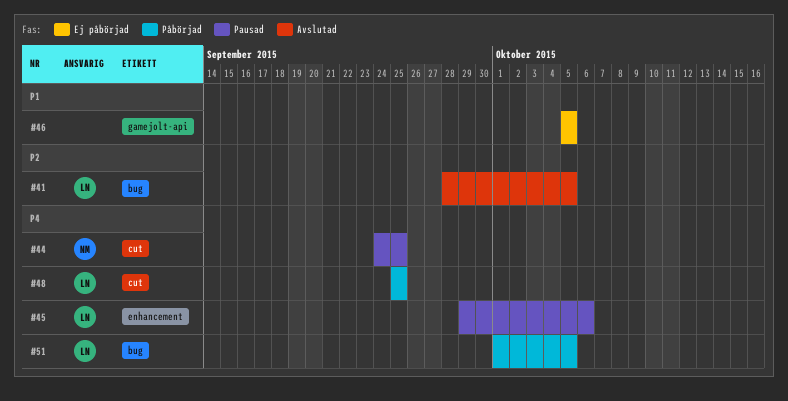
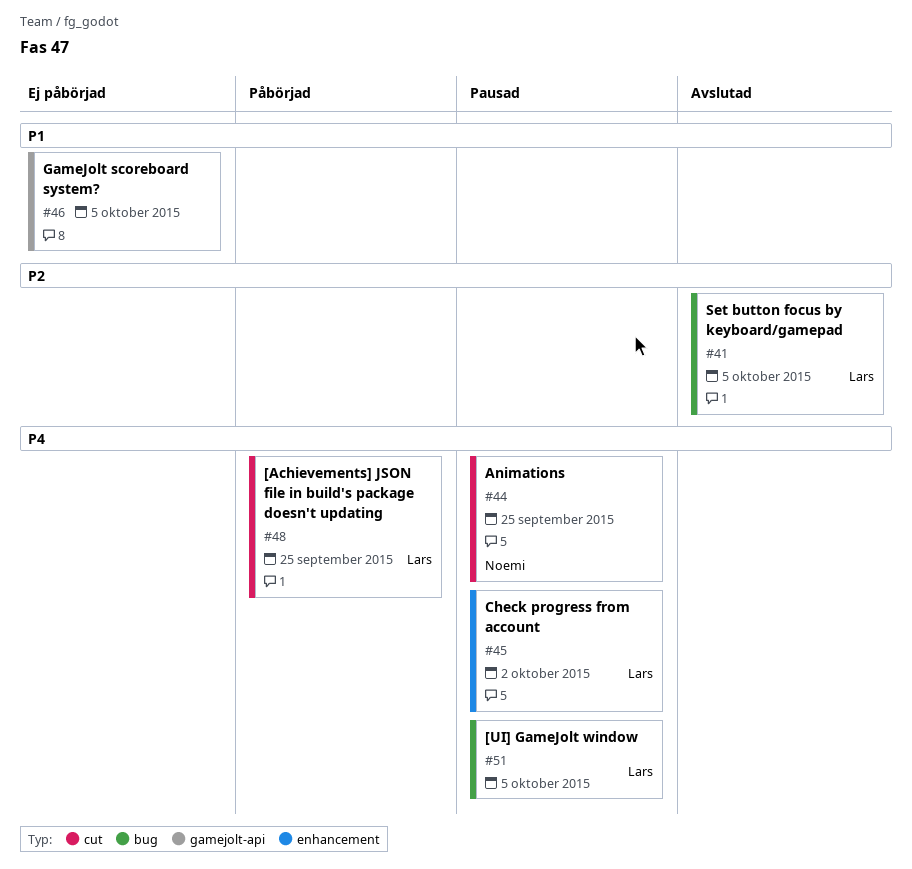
#45, due: Oct 6 -> Oct 2
#51, status: Påbörjad -> Pausad

